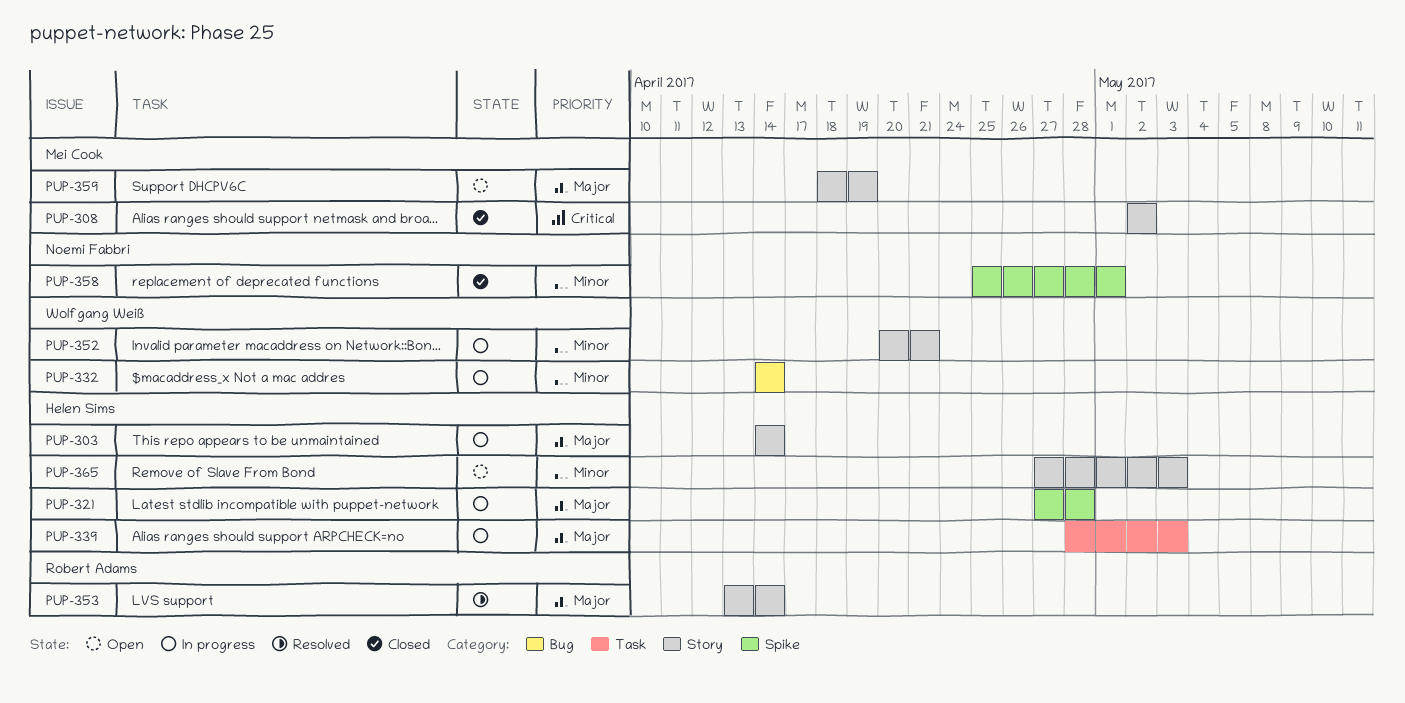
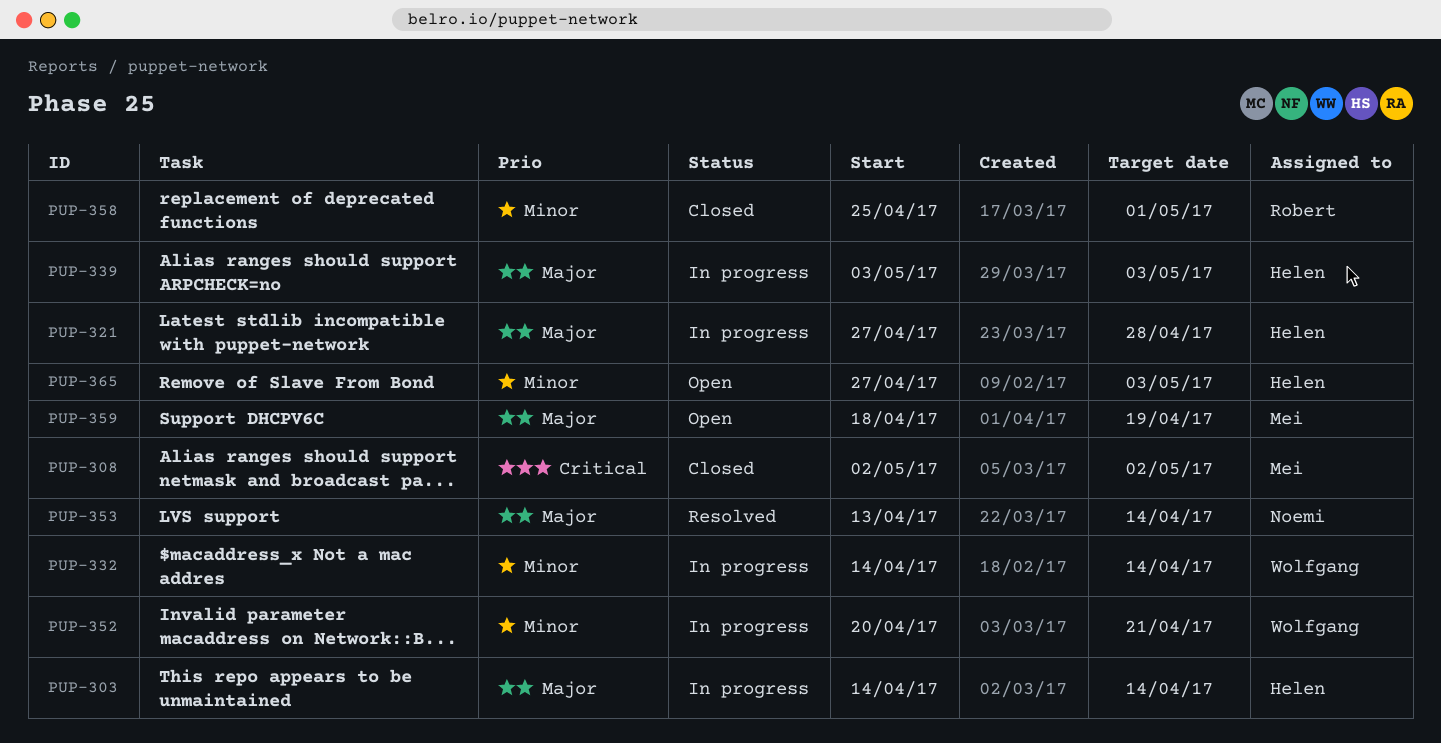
PUP-339, start: Apr 28 -> May 3
PUP-353, owner: Robert Adams -> Noemi Fabbri
PUP-358, owner: Noemi Fabbri -> Robert Adams

